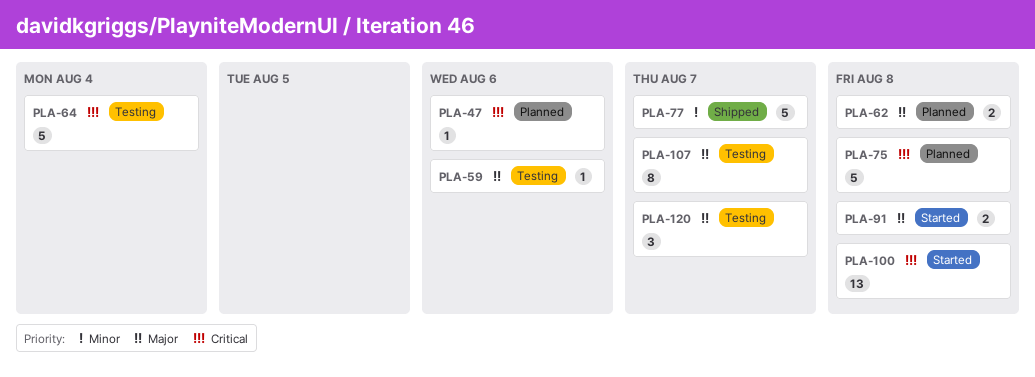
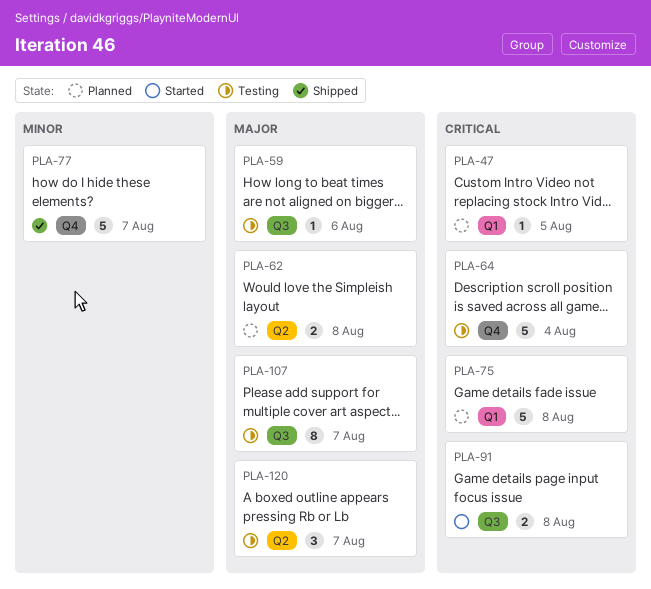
PLA-47, due: Aug 6 -> Aug 5
PLA-91, priority: Major -> Critical
PLA-100: present -> none

